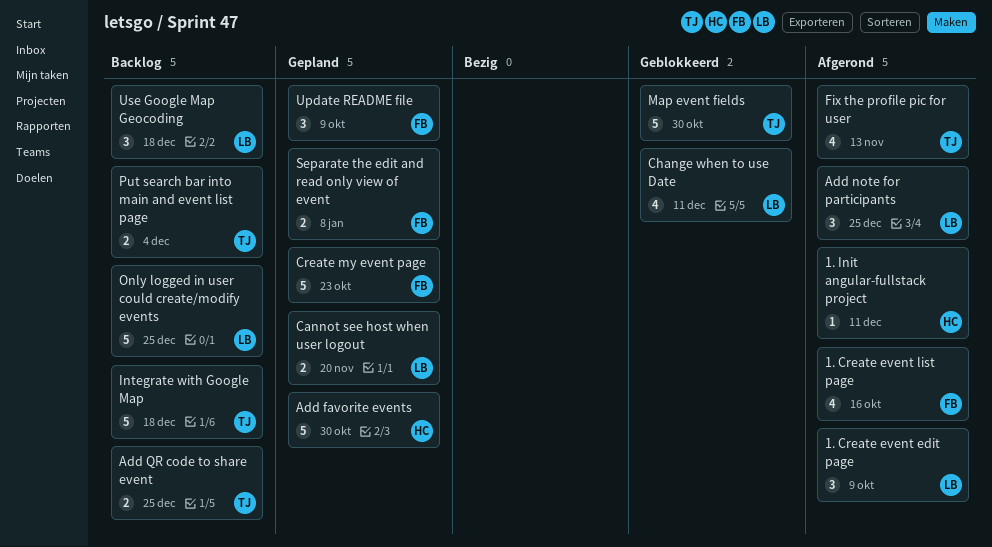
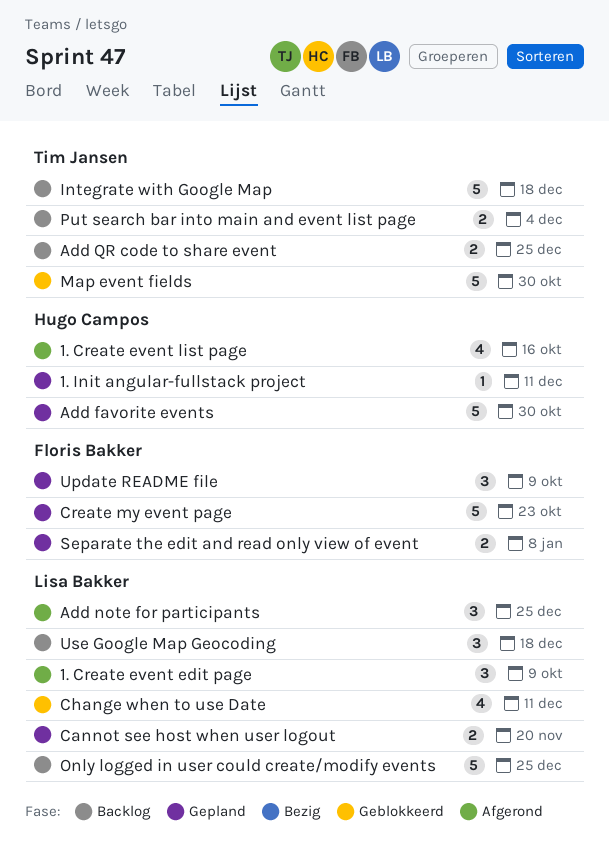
1. Create event list page, owner: Floris Bakker -> Hugo Campos
1. Init angular-fullstack project, status: Afgerond -> Gepland
Fix the profile pic for user: present -> none

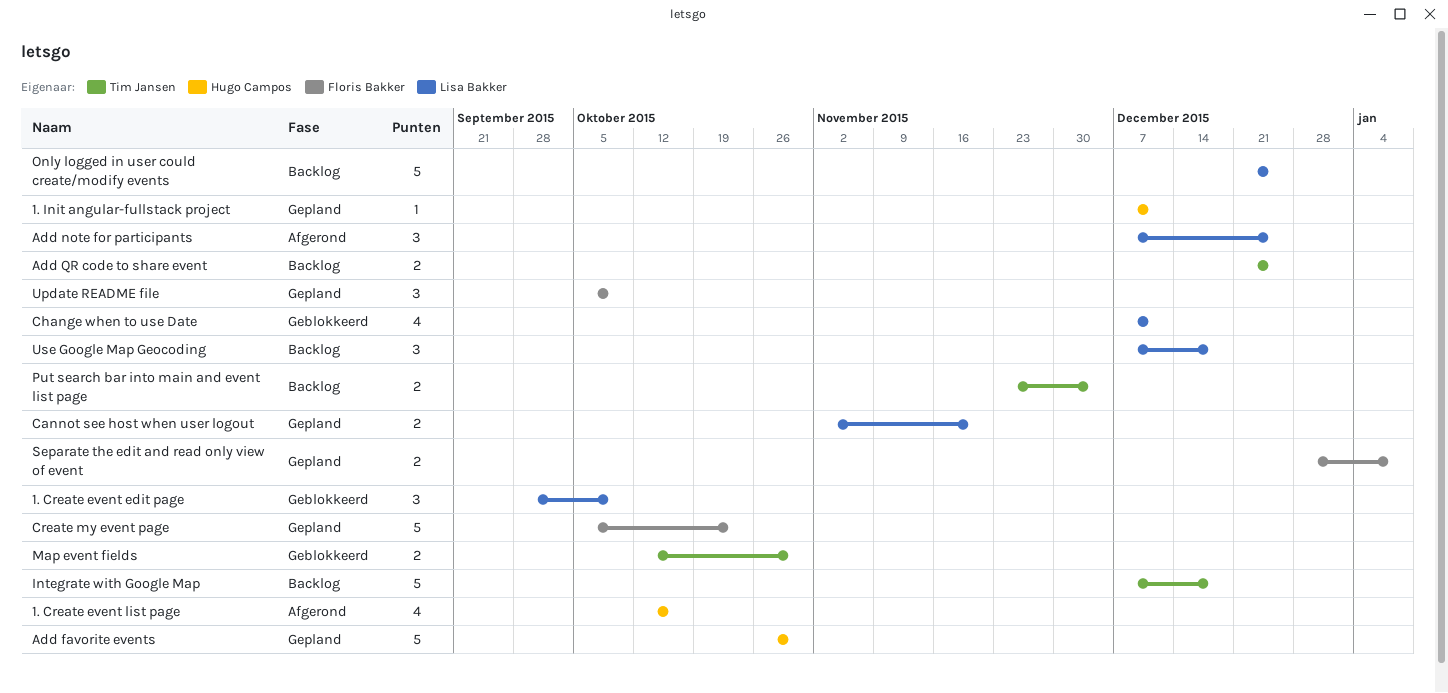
1. Create event edit page, status: Afgerond -> Geblokkeerd
Map event fields, estimate: 5 -> 2

